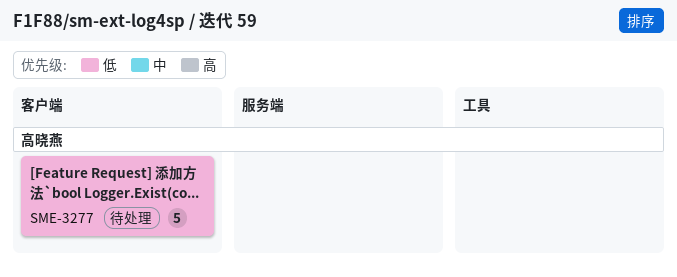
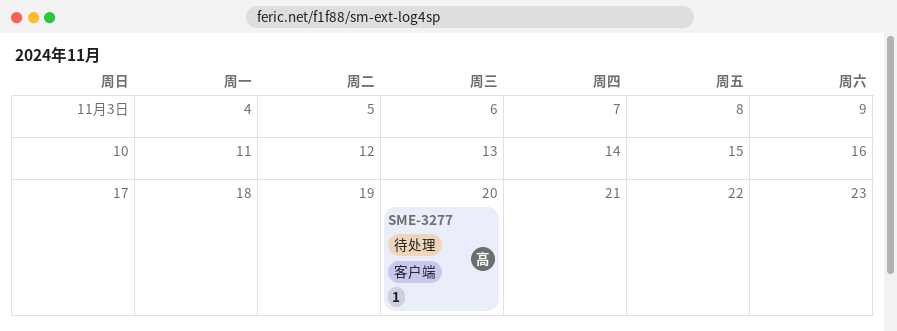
SME-3277, estimate: 5 -> 1

